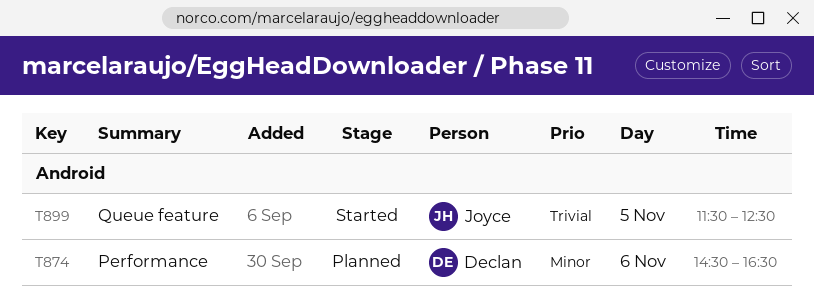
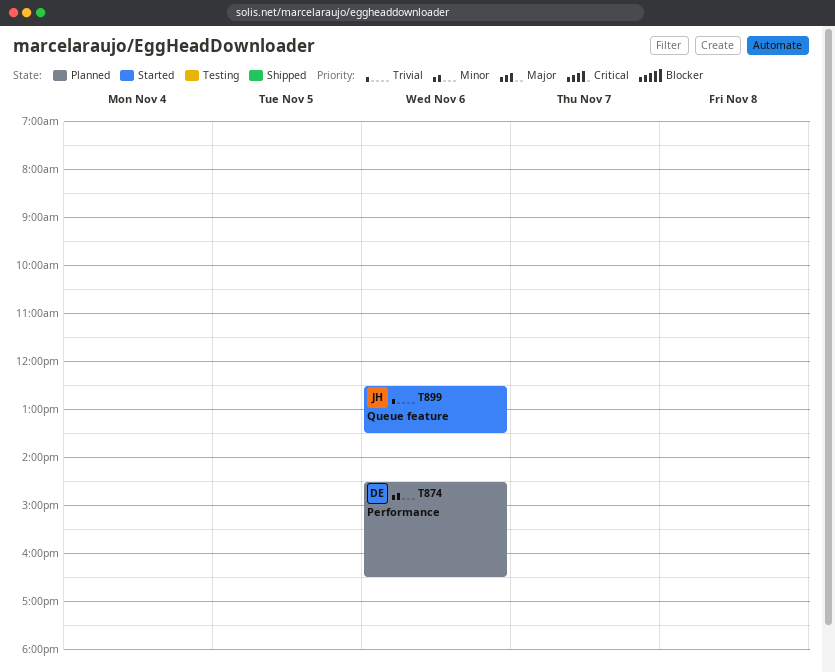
T899, day: Nov 5 -> Nov 6
T899, begins: 11:30 -> 12:30
T899, ends: 12:30 -> 13:30

